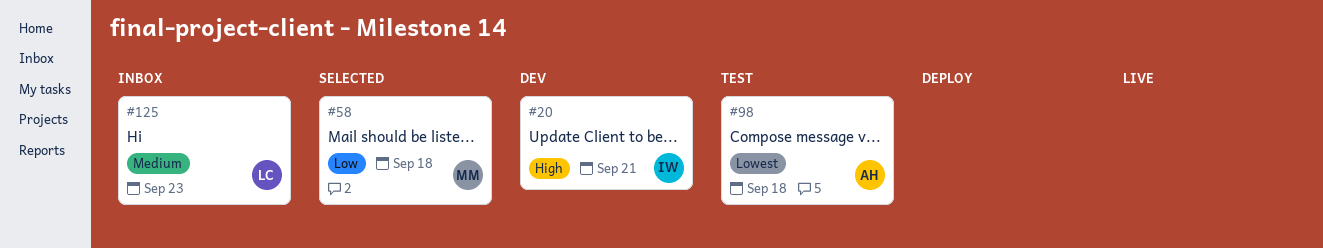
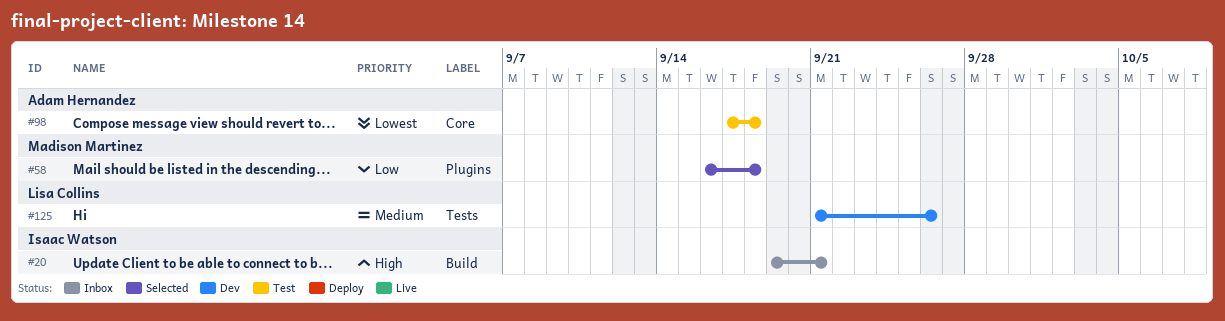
#20, status: Dev -> Inbox
#125, status: Inbox -> Dev
#125, due: Sep 23 -> Sep 26

